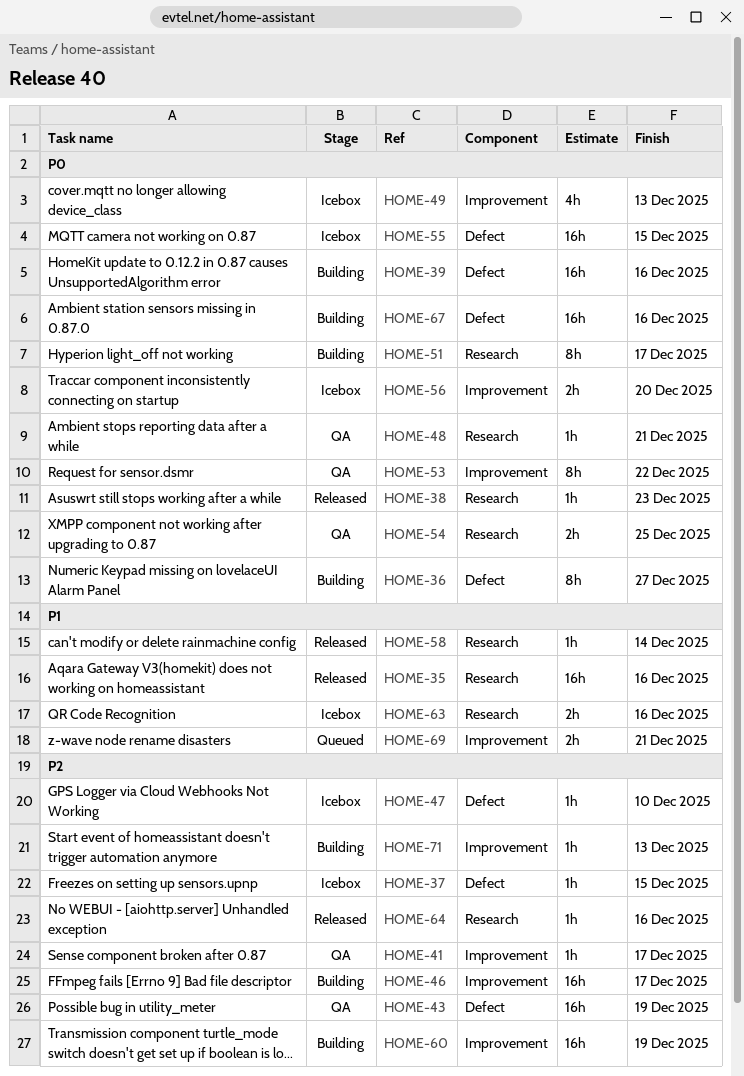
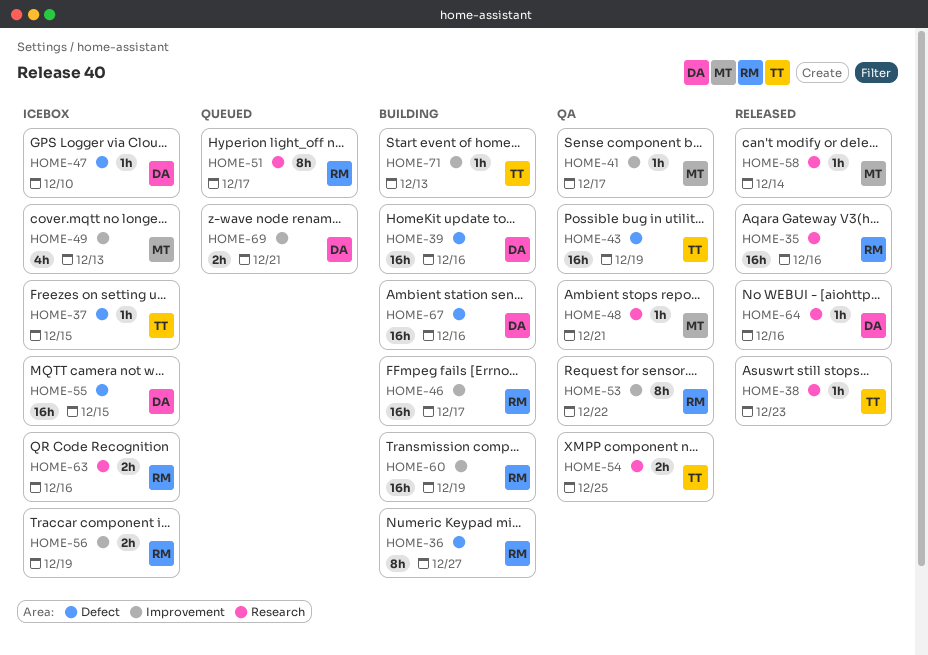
HOME-51, status: Building -> Queued
HOME-56, due: Dec 20 -> Dec 19

